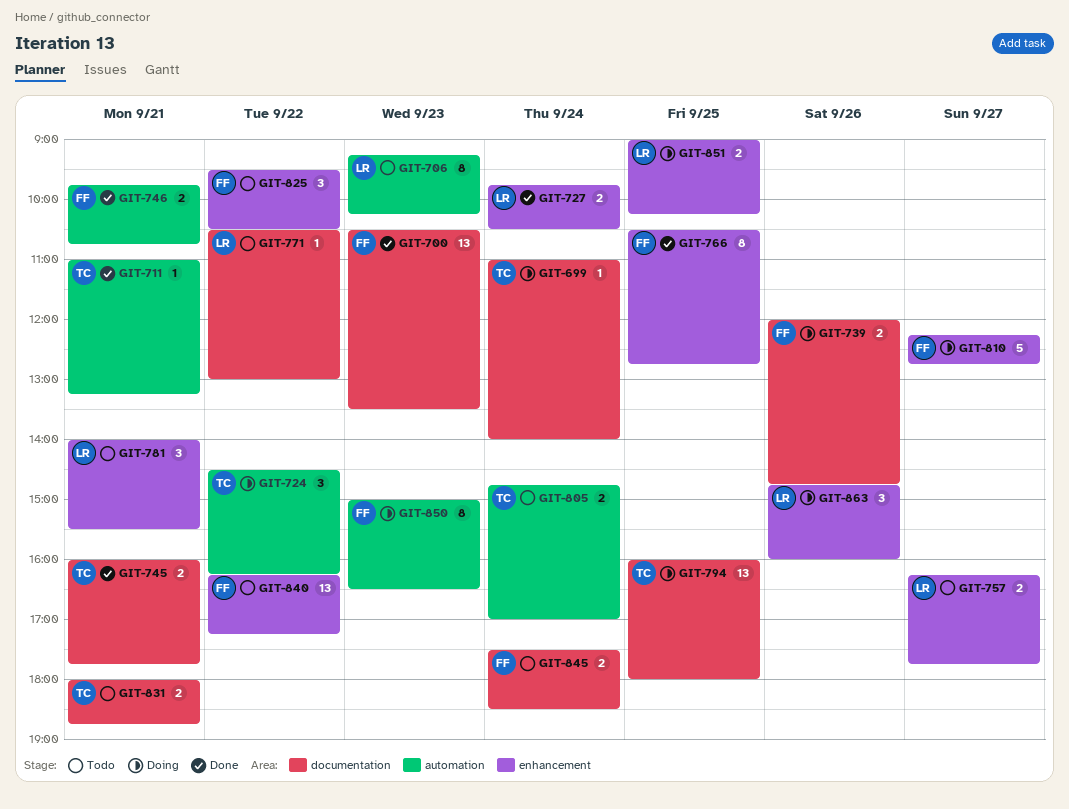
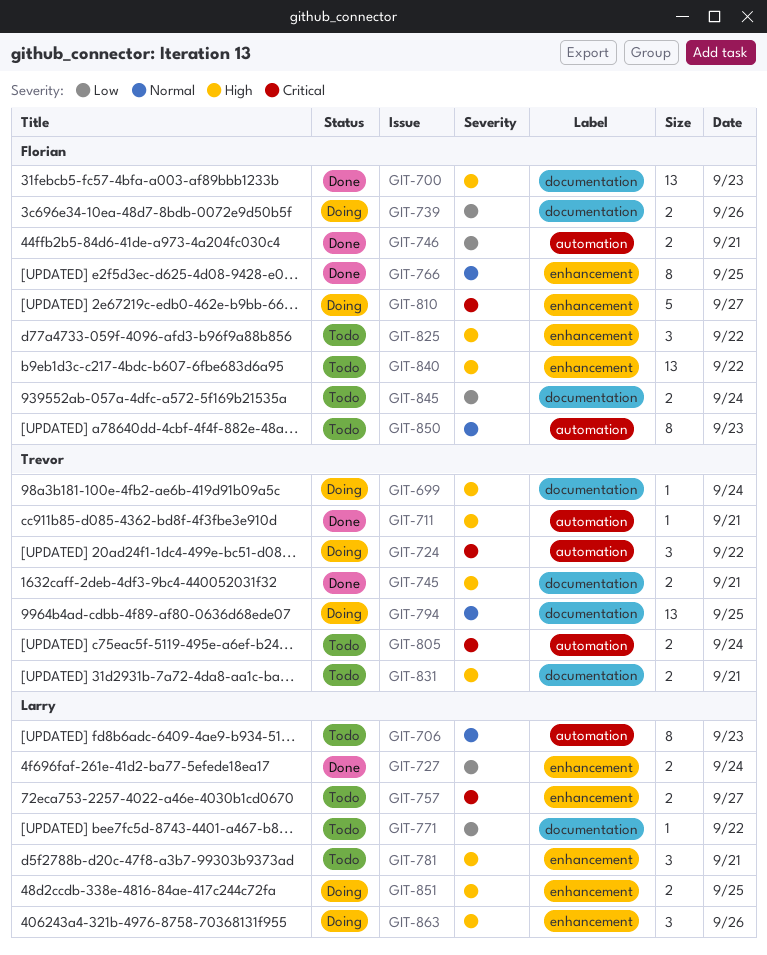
GIT-850, status: Doing -> Todo

